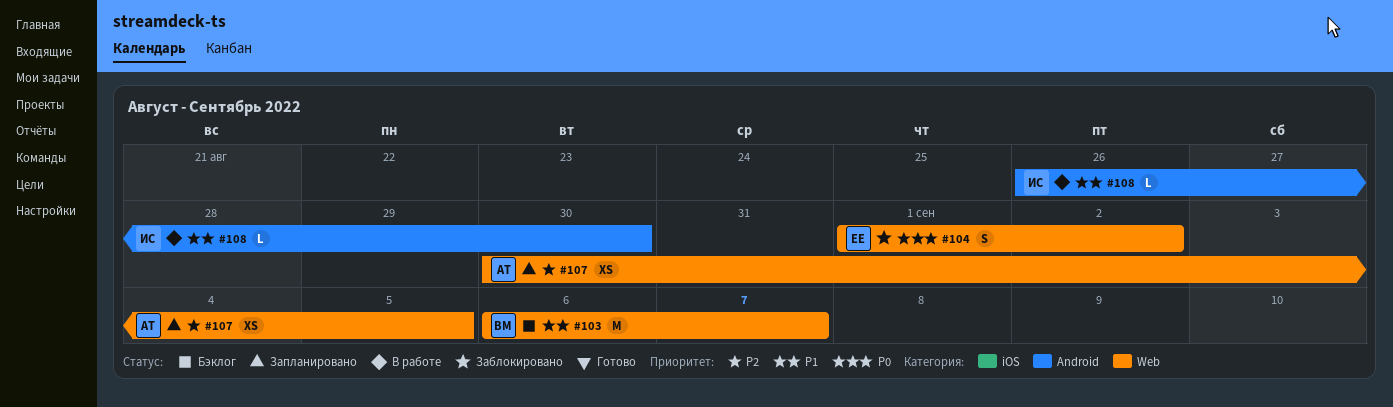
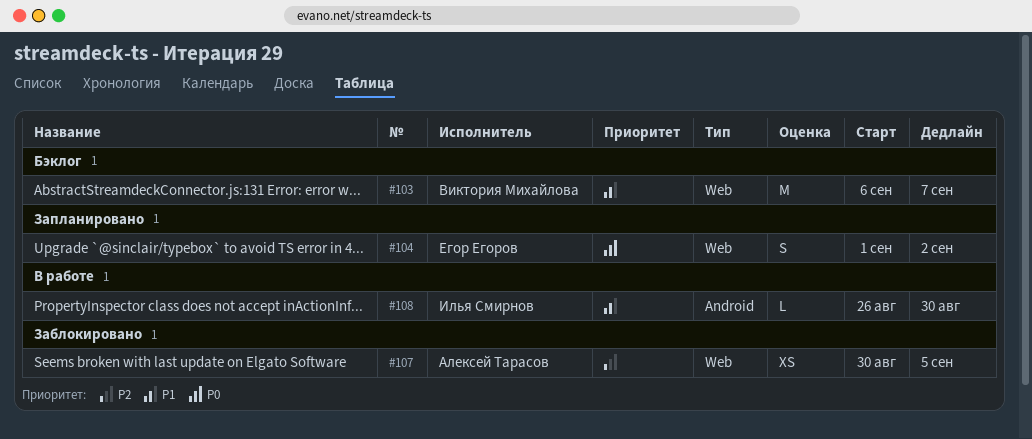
#104, status: Заблокировано -> Запланировано
#107, status: Запланировано -> Заблокировано

